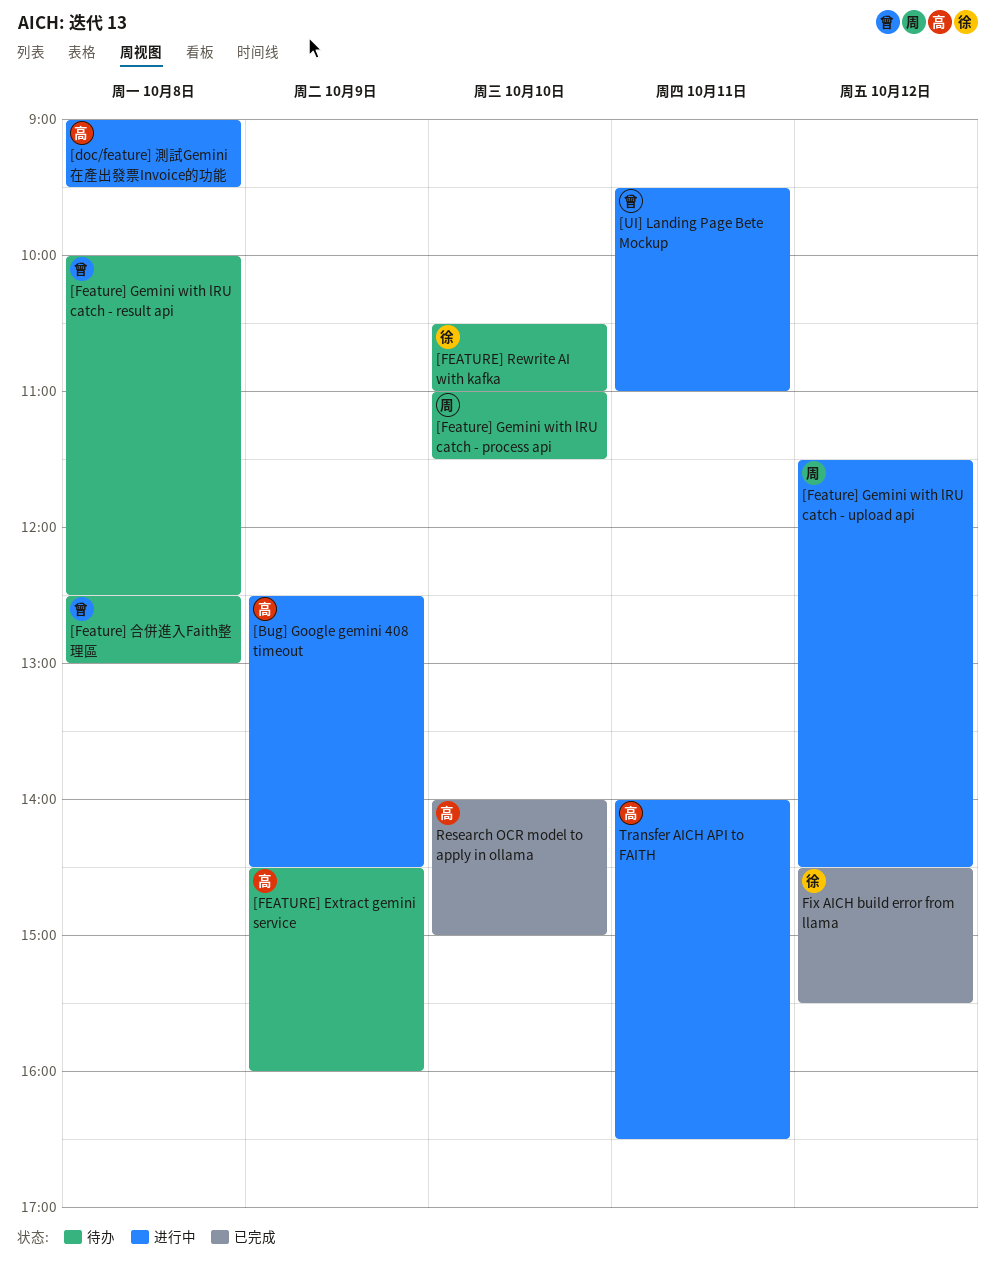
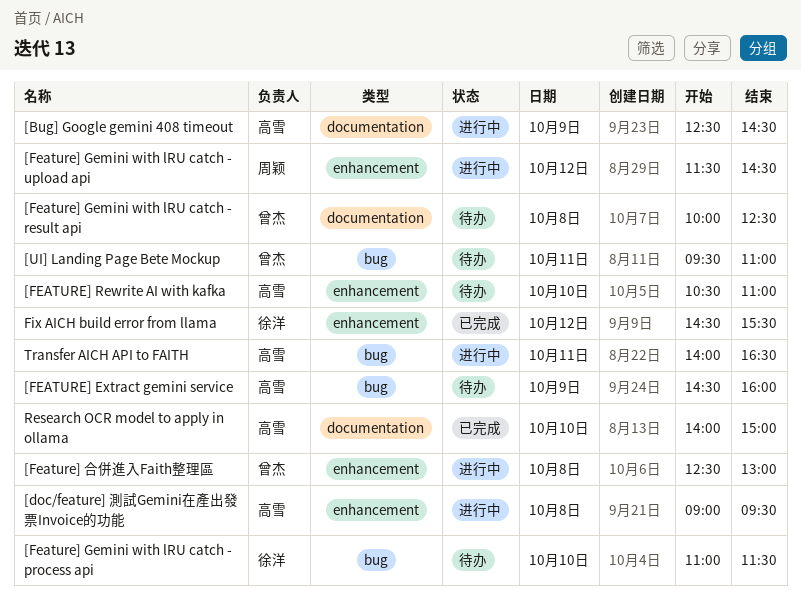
[Feature] Gemini with lRU catch - process api, owner: 周颖 -> 徐洋
[FEATURE] Rewrite AI with kafka, owner: 徐洋 -> 高雪
[Feature] 合併進入Faith整理區, status: 待办 -> 进行中
[UI] Landing Page Bete Mockup, status: 进行中 -> 待办

